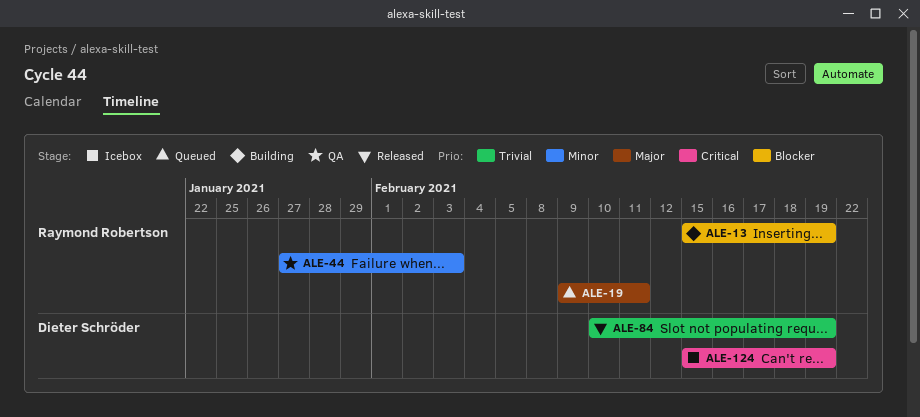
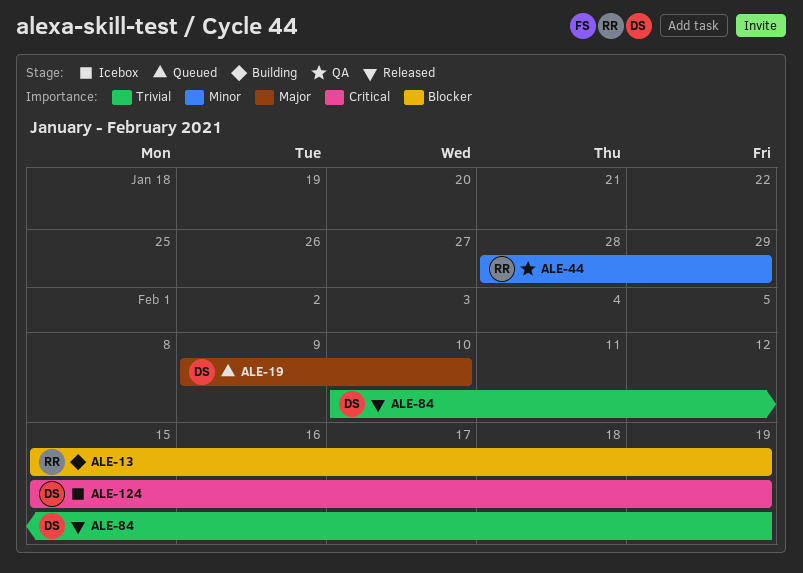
ALE-19, owner: Raymond Robertson -> Dieter Schröder
ALE-19, due: Feb 11 -> Feb 10
ALE-44, start: Jan 27 -> Jan 28
ALE-44, due: Feb 3 -> Jan 29

